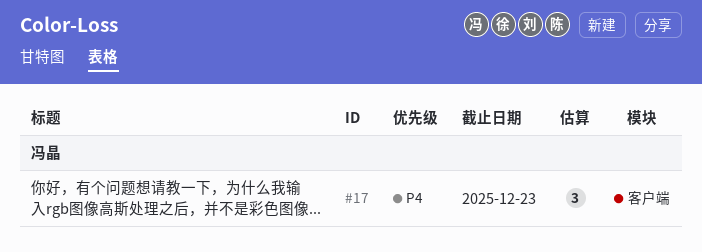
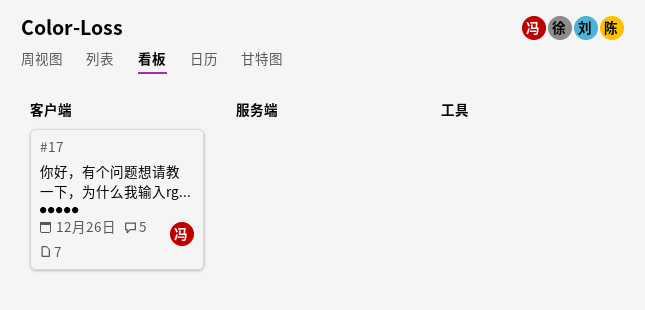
#17, estimate: 3 -> 5
#17, due: Dec 23 -> Dec 26

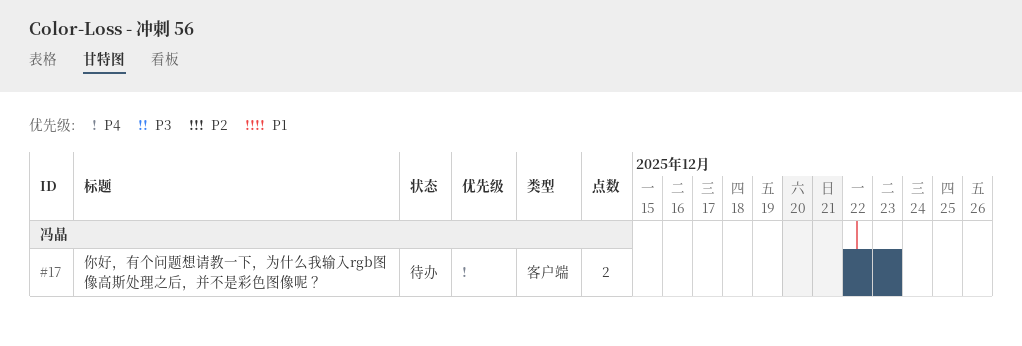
#17, estimate: 5 -> 2
#17, due: Dec 26 -> Dec 23

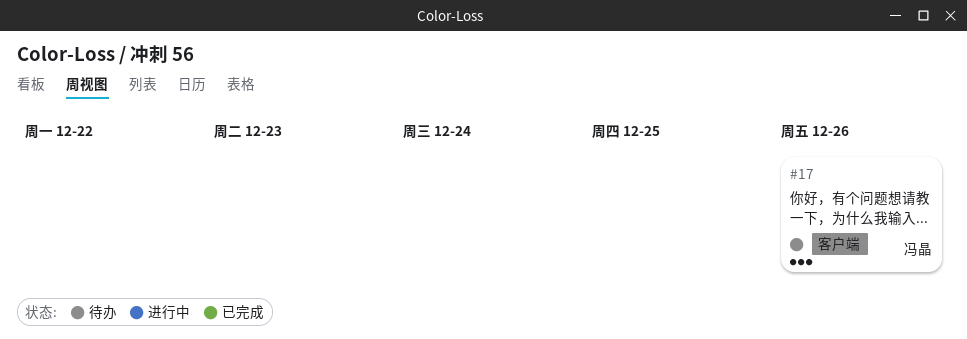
#17, estimate: 2 -> 3
#17, due: Dec 23 -> Dec 26

